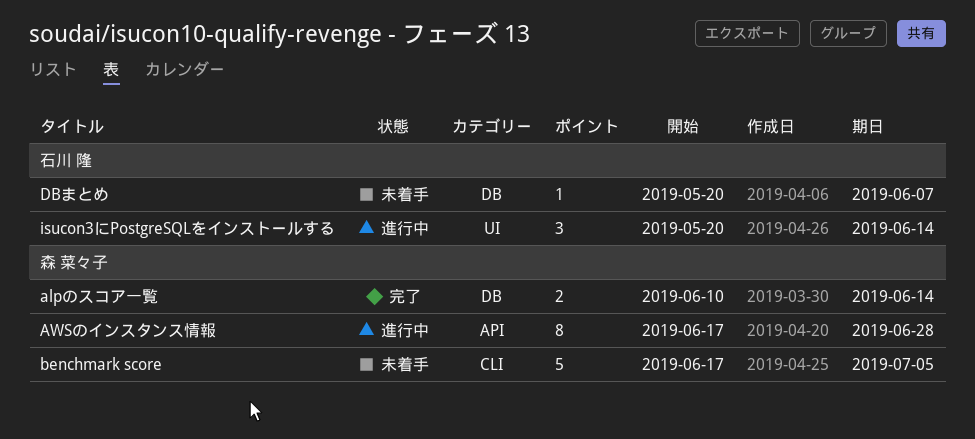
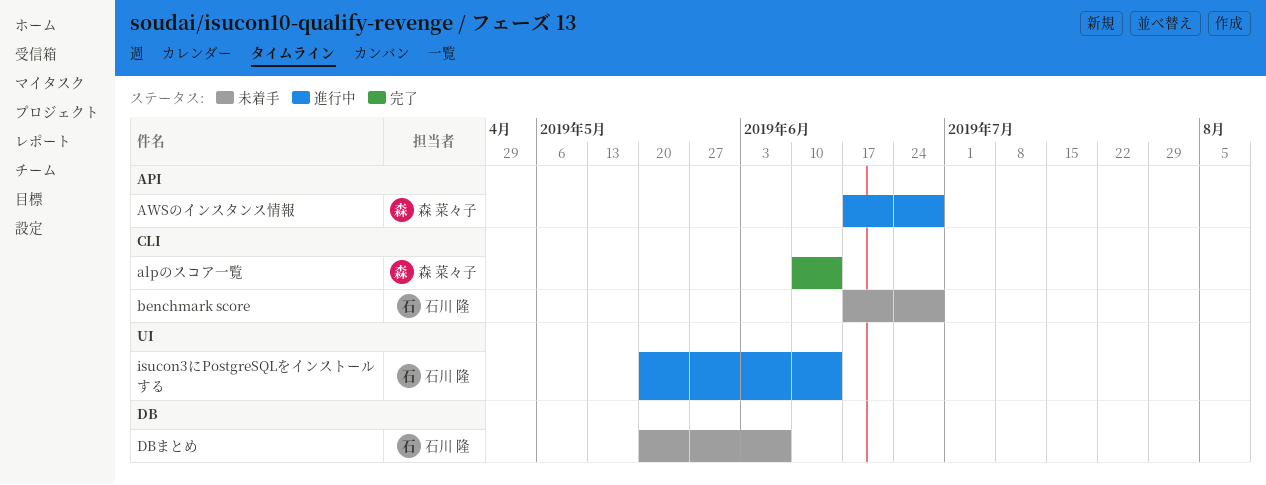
alpのスコア一覧, label: DB -> CLI
benchmark score, owner: 森 菜々子 -> 石川 隆
benchmark score, due: Jul 5 -> Jun 28

